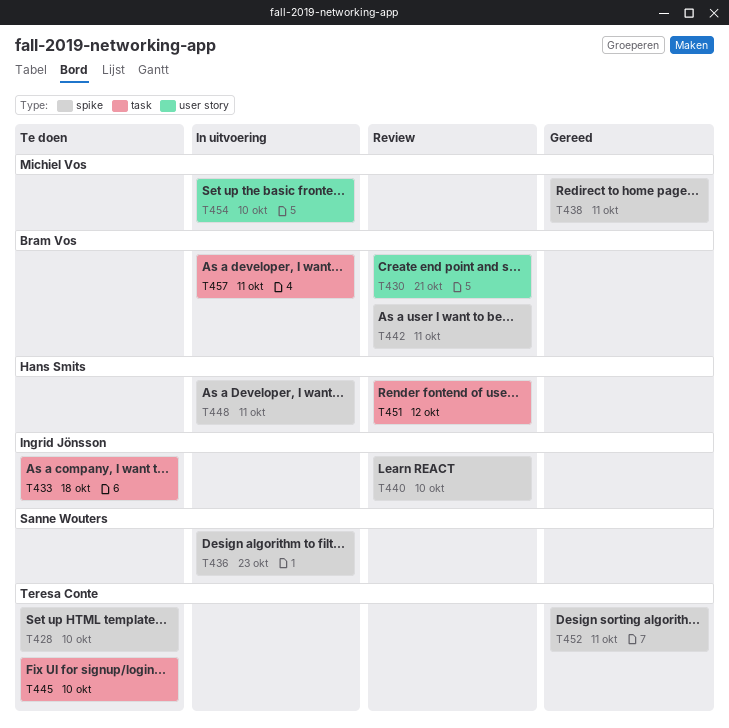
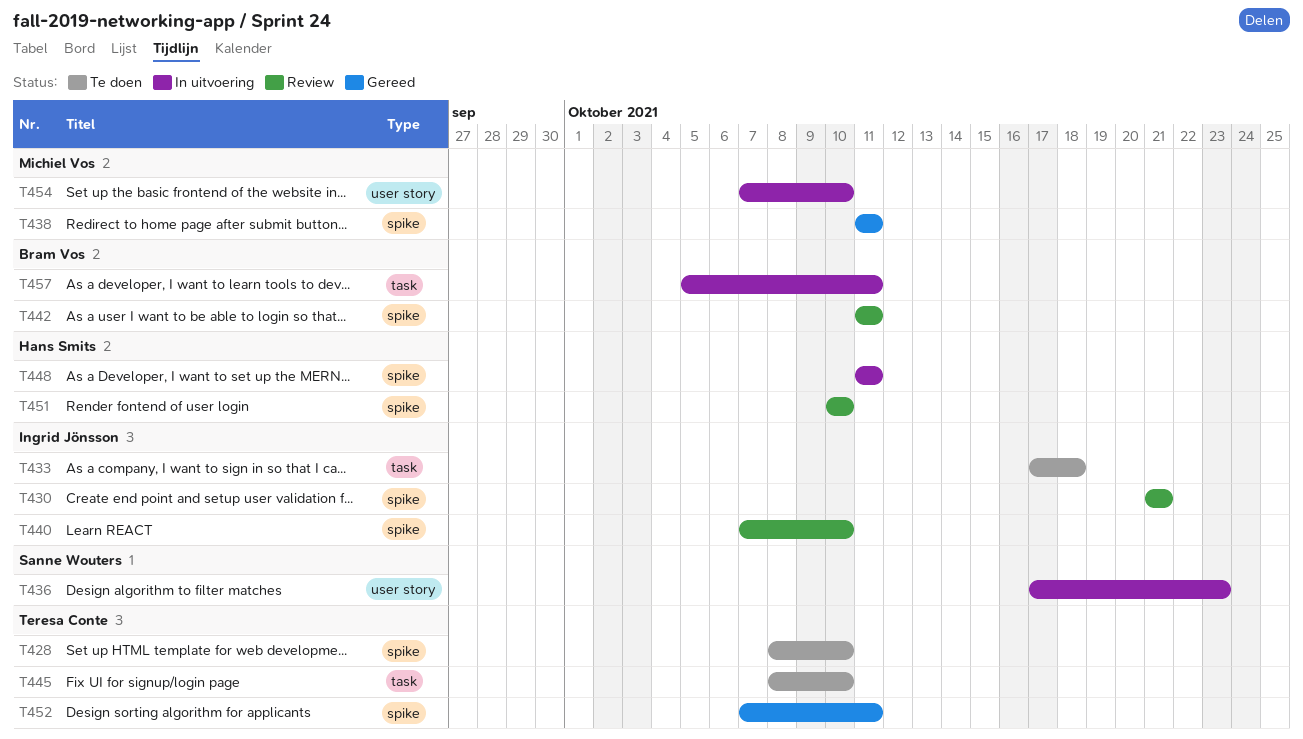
T430, owner: Bram Vos -> Ingrid Jönsson
T430, label: user story -> spike
T436, label: spike -> user story
T451, label: task -> spike
T451, due: Oct 12 -> Oct 10

